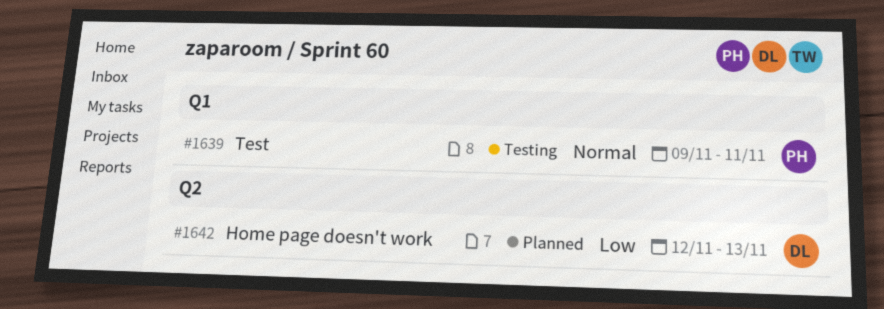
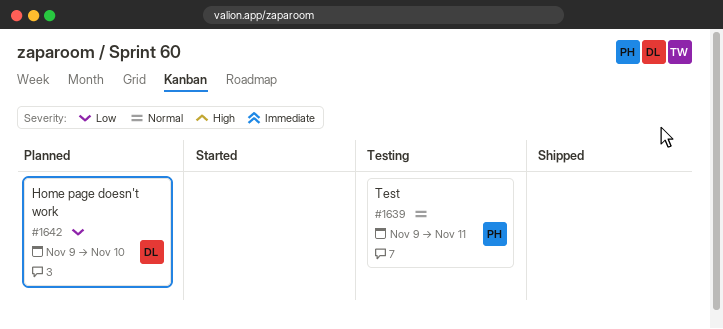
#1642, start: Nov 12 -> Nov 9
#1642, due: Nov 13 -> Nov 10

